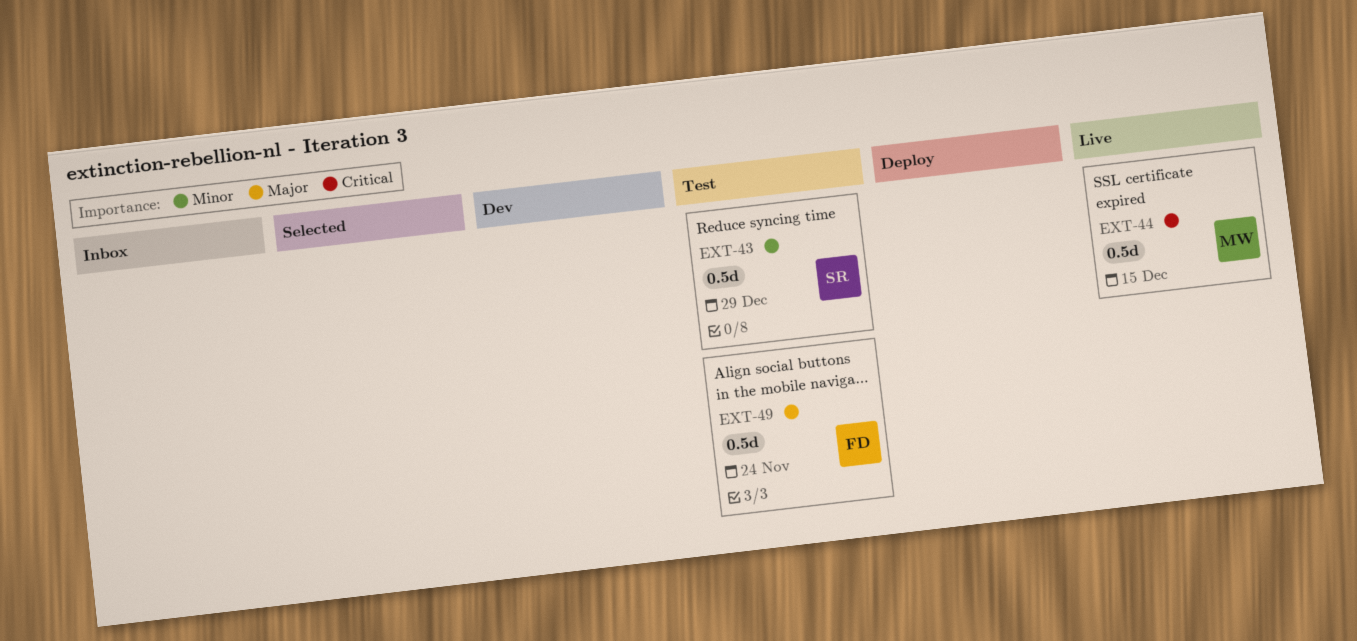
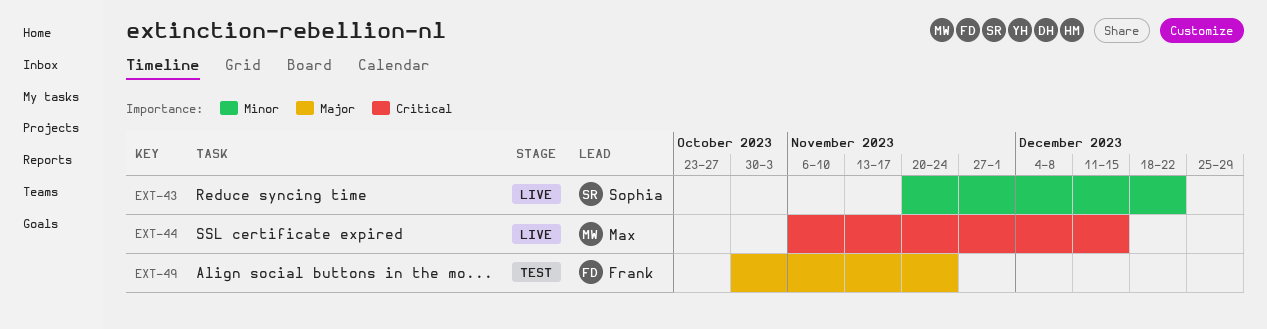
EXT-43, status: Test -> Live
EXT-43, due: Dec 29 -> Dec 22

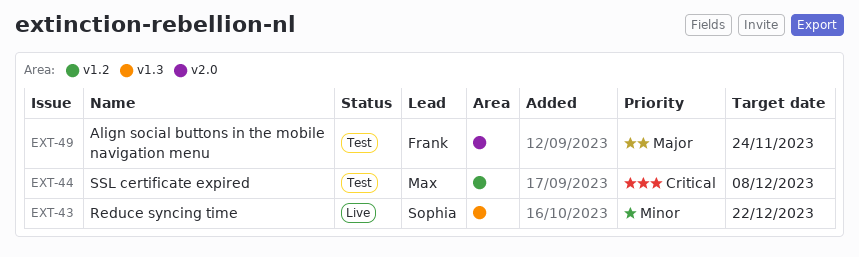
EXT-44, status: Live -> Test
EXT-44, due: Dec 15 -> Dec 8

